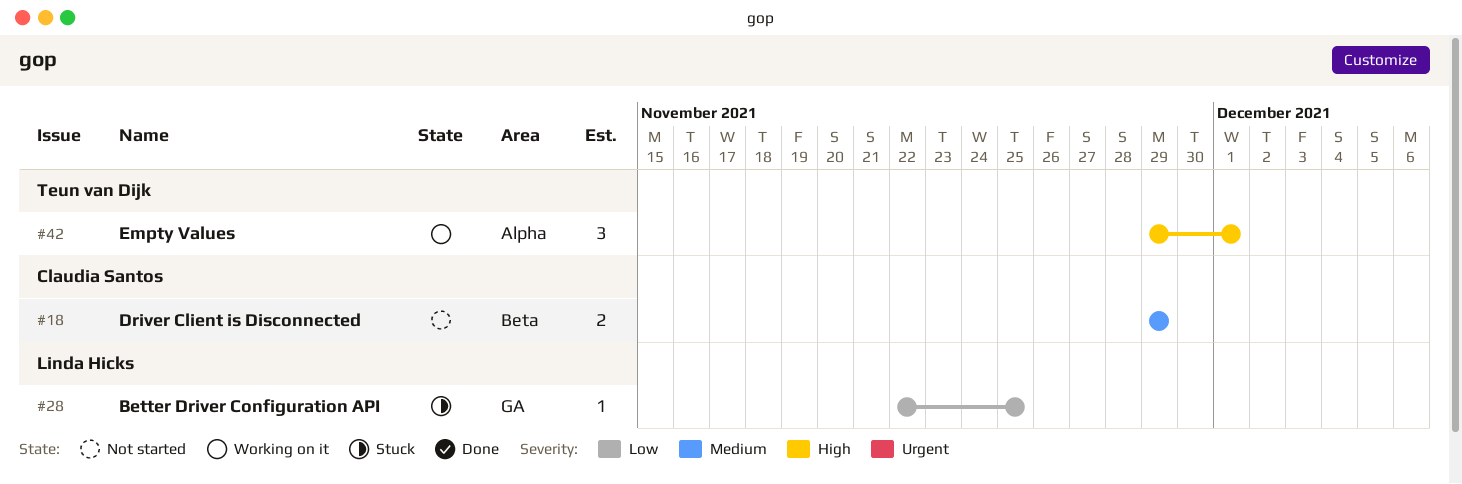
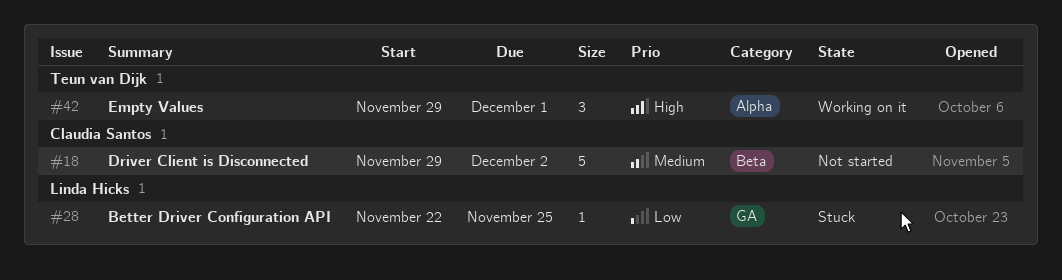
#18, estimate: 2 -> 5
#18, due: Nov 29 -> Dec 2

